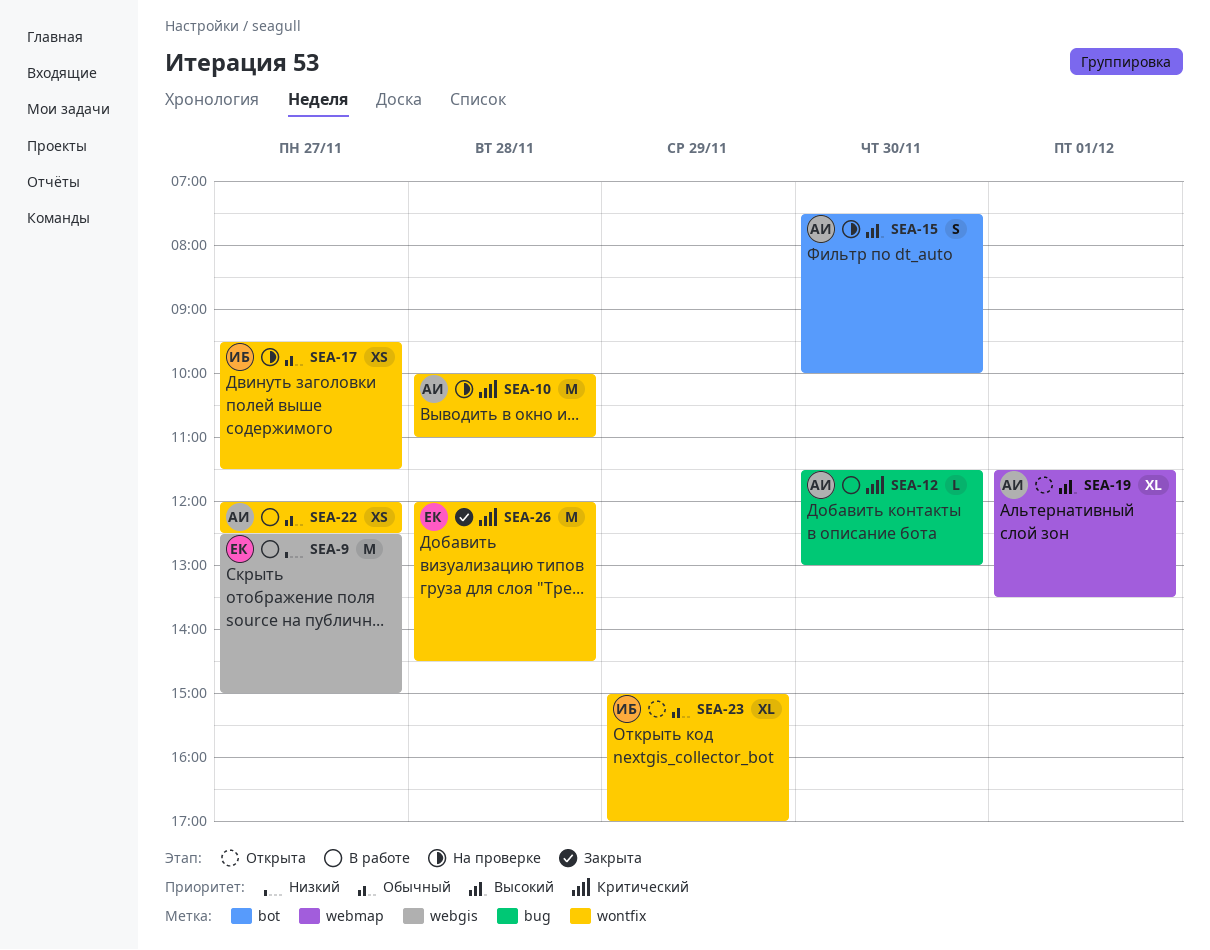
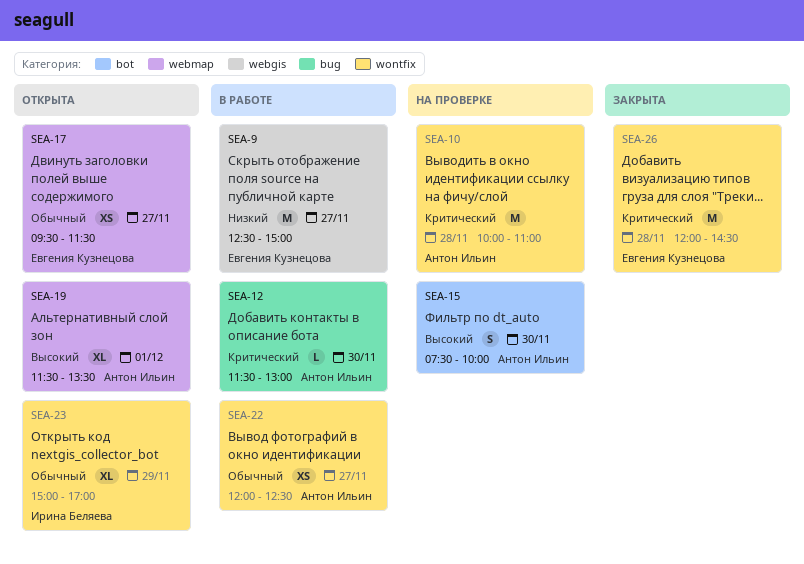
SEA-17, status: На проверке -> Открыта
SEA-17, owner: Ирина Беляева -> Евгения Кузнецова
SEA-17, label: wontfix -> webmap

